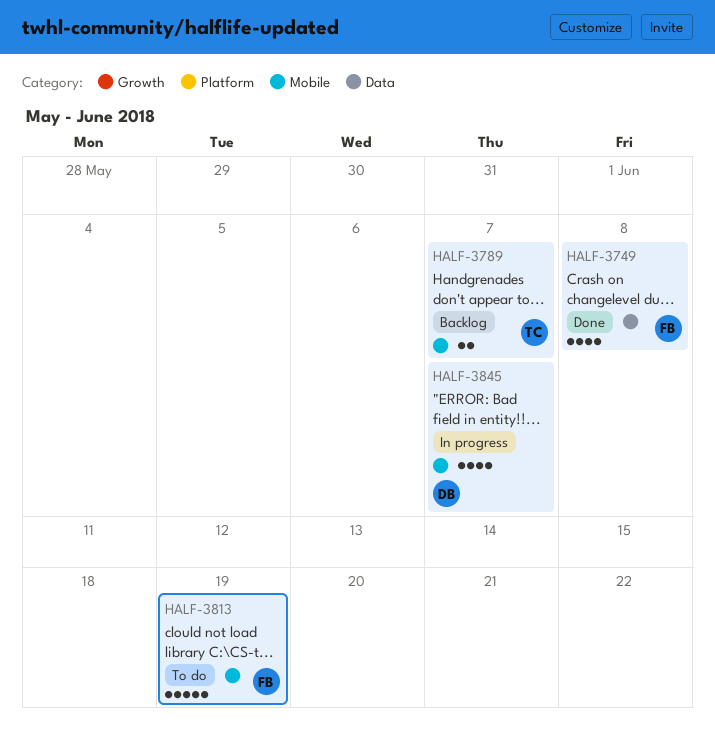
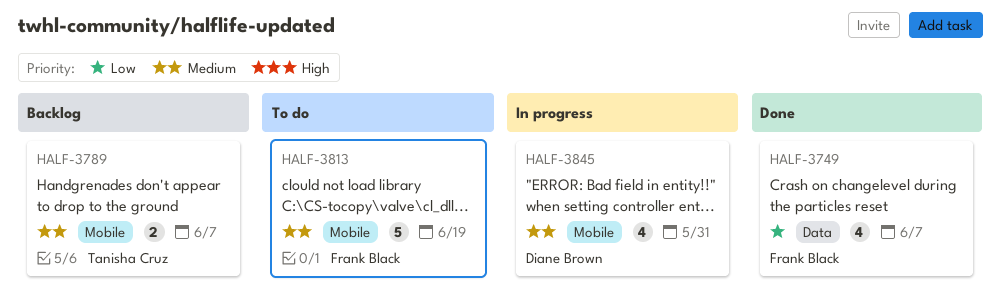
HALF-3749, due: Jun 8 -> Jun 7
HALF-3845, due: Jun 7 -> May 31

